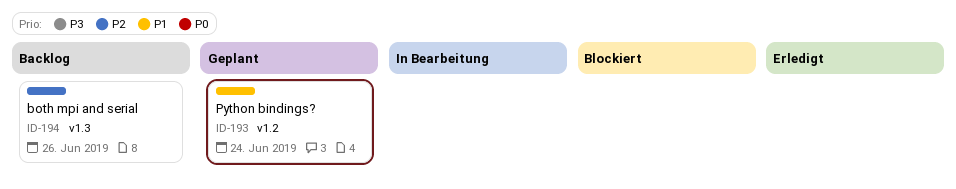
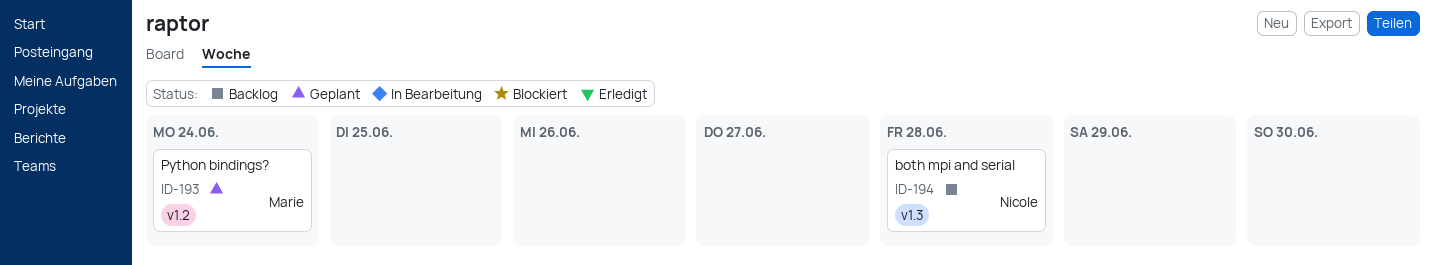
ID-194, due: Jun 26 -> Jun 28

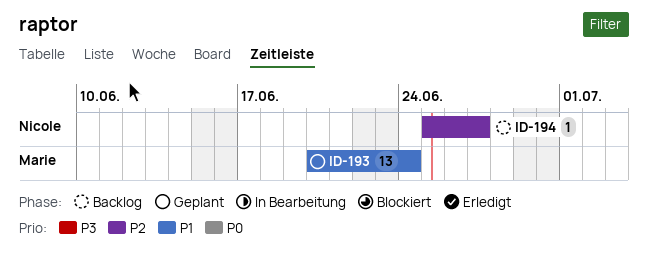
ID-194, due: Jun 28 -> Jun 27

